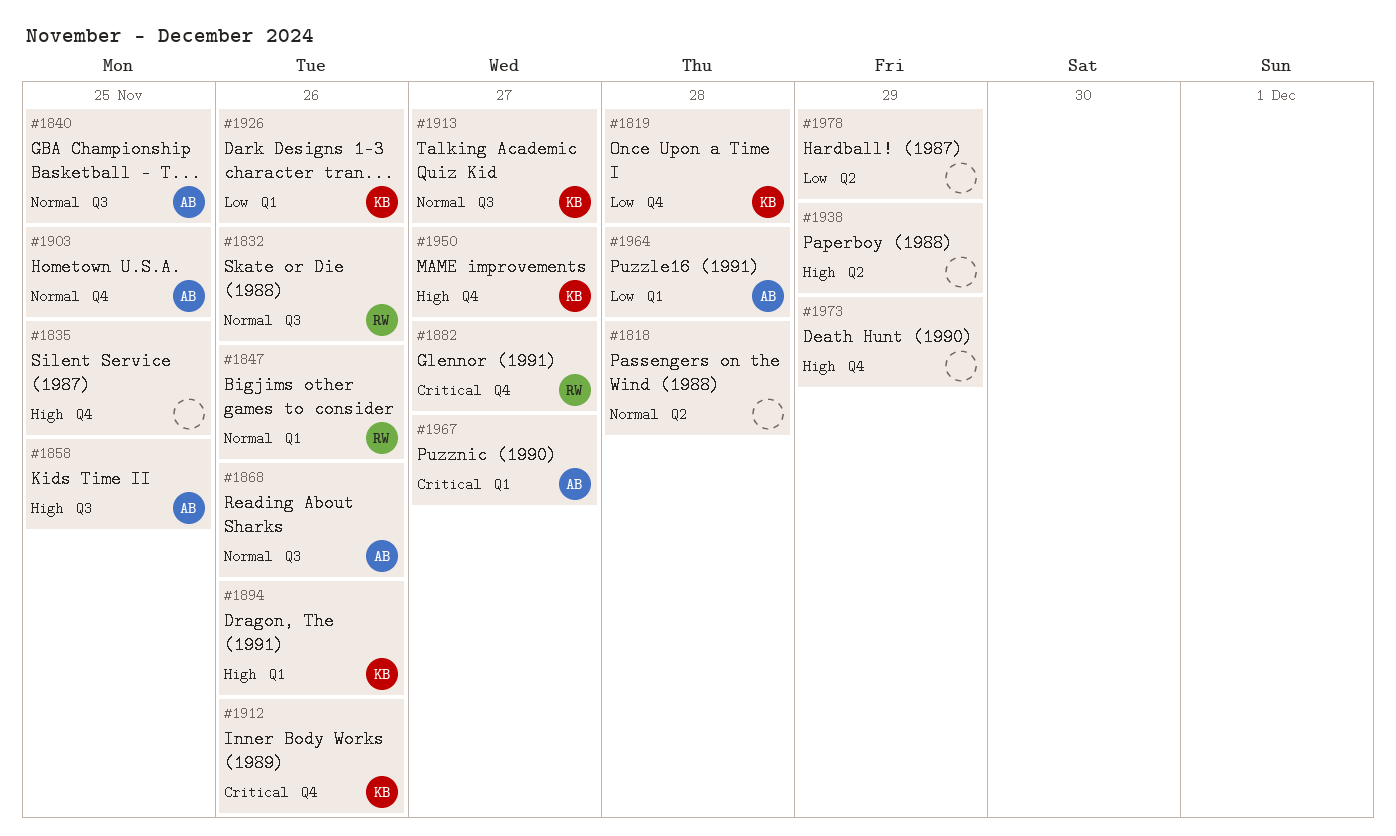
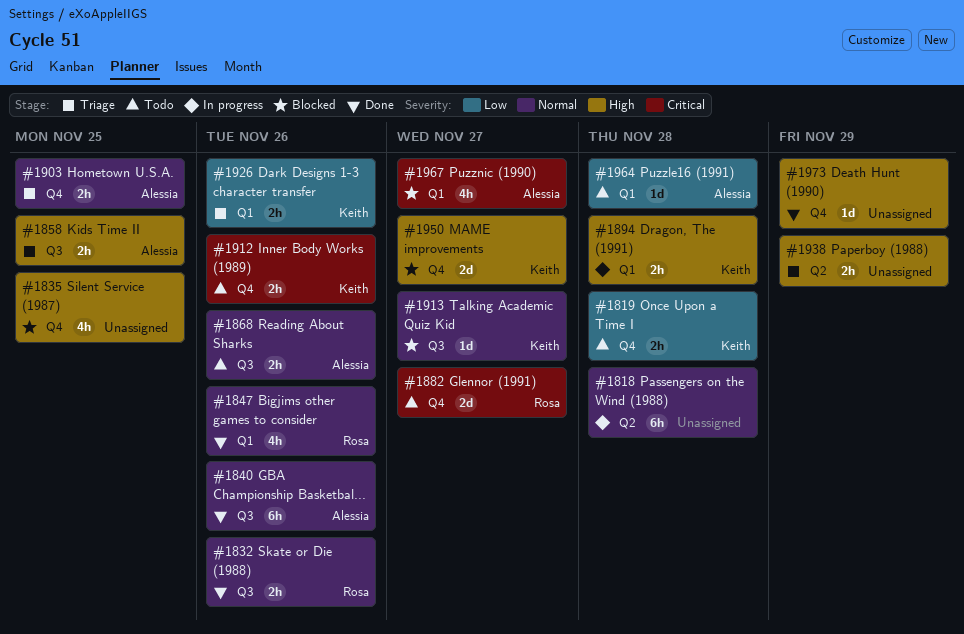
#1840, due: Nov 25 -> Nov 26
#1894, due: Nov 26 -> Nov 28
#1978: present -> none

